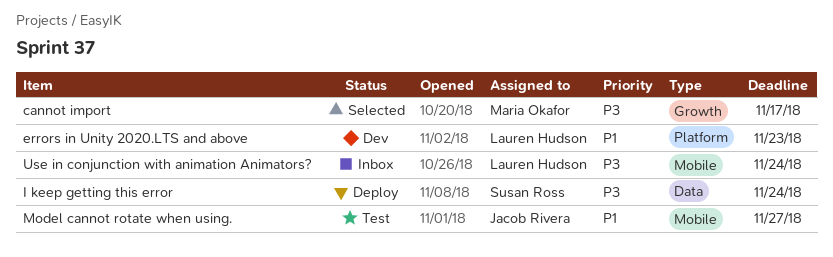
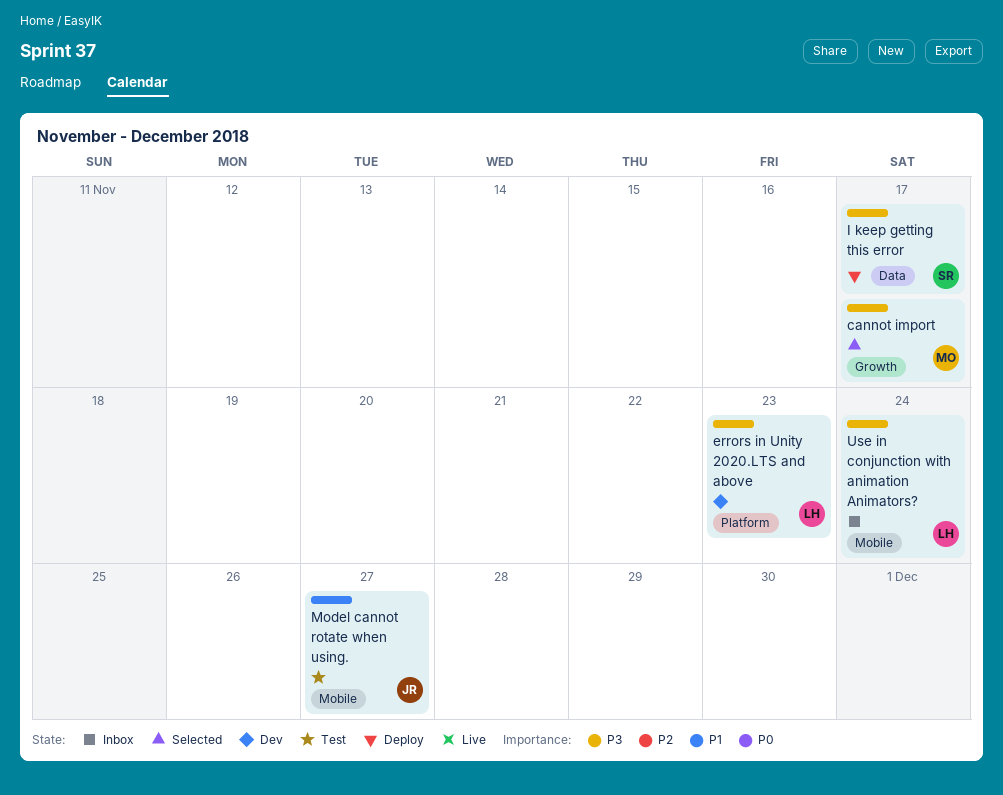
errors in Unity 2020.LTS and above, priority: P1 -> P3
I keep getting this error, due: Nov 24 -> Nov 17

